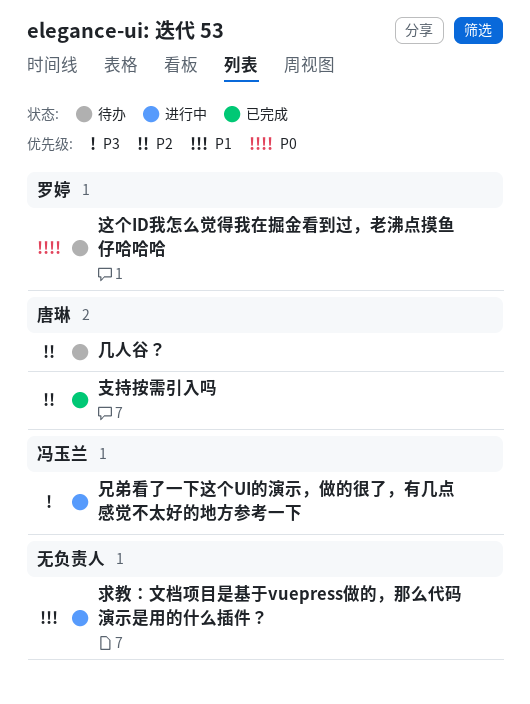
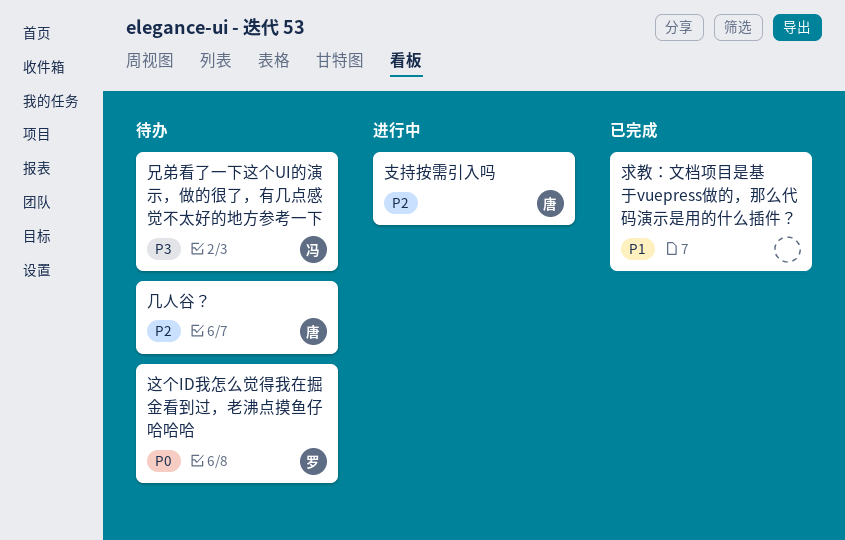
兄弟看了一下这个UI的演示，做的很了，有几点感觉不太好的地方参考一下, status: 进行中 -> 待办
支持按需引入吗, status: 已完成 -> 进行中
求教：文档项目是基于vuepress做的，那么代码演示是用的什么插件？, status: 进行中 -> 已完成

